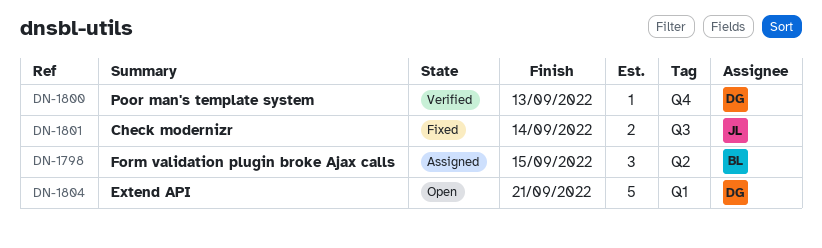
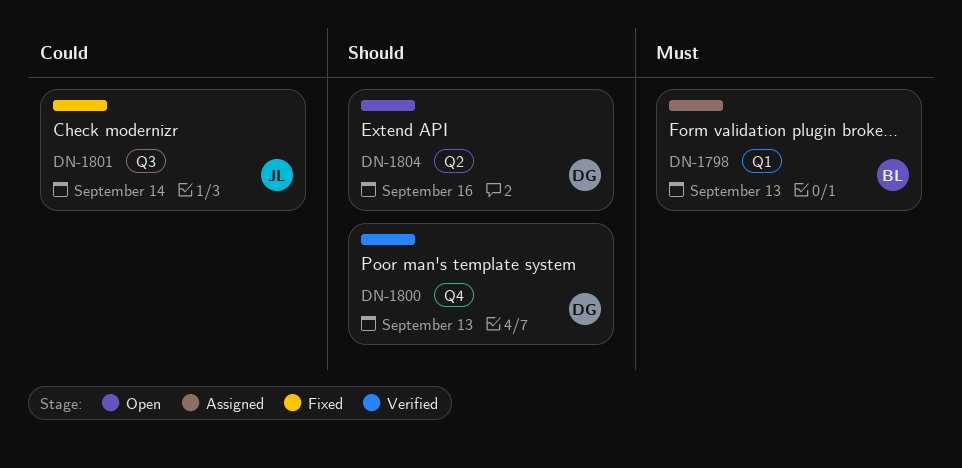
DN-1798, label: Q2 -> Q1
DN-1798, due: Sep 15 -> Sep 13
DN-1804, label: Q1 -> Q2
DN-1804, due: Sep 21 -> Sep 16

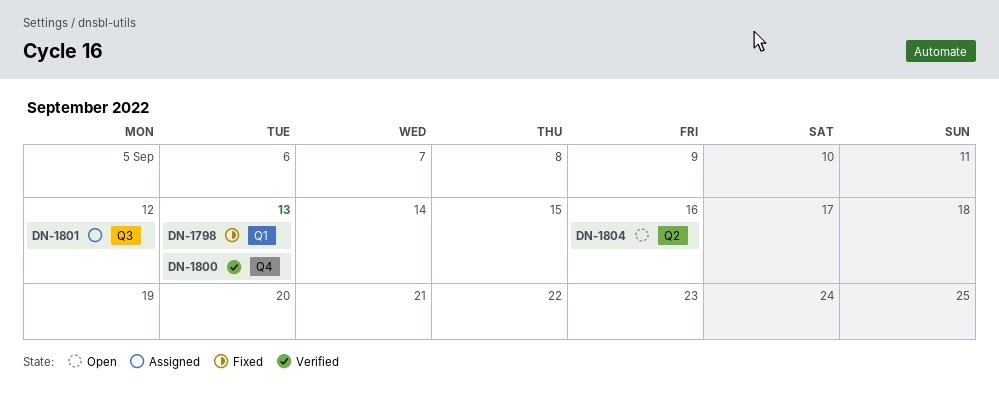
DN-1798, status: Assigned -> Fixed
DN-1801, status: Fixed -> Assigned
DN-1801, due: Sep 14 -> Sep 12

